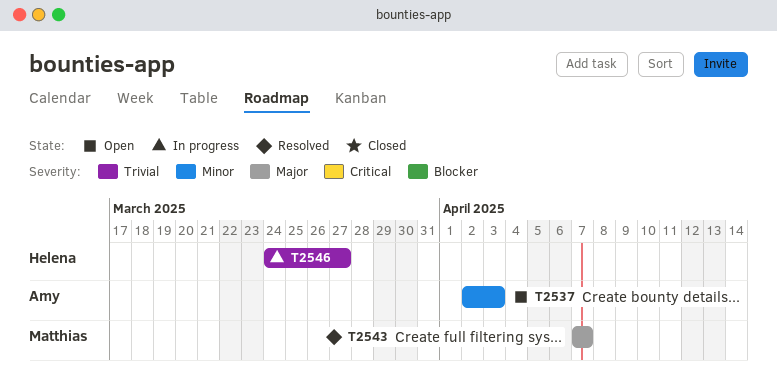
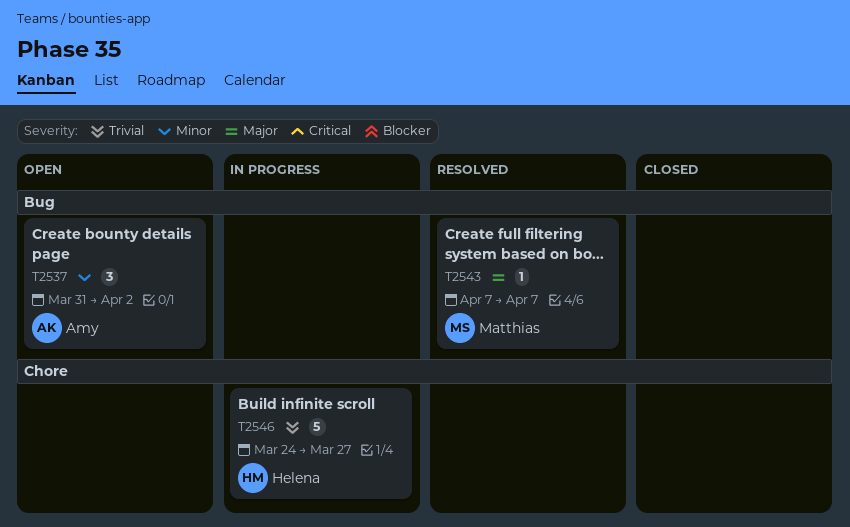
T2537, start: Apr 2 -> Mar 31
T2537, due: Apr 3 -> Apr 2

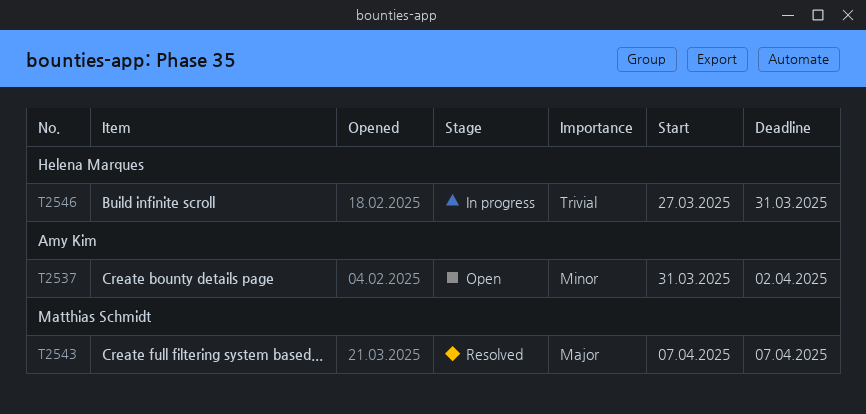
T2546, start: Mar 24 -> Mar 27
T2546, due: Mar 27 -> Mar 31

